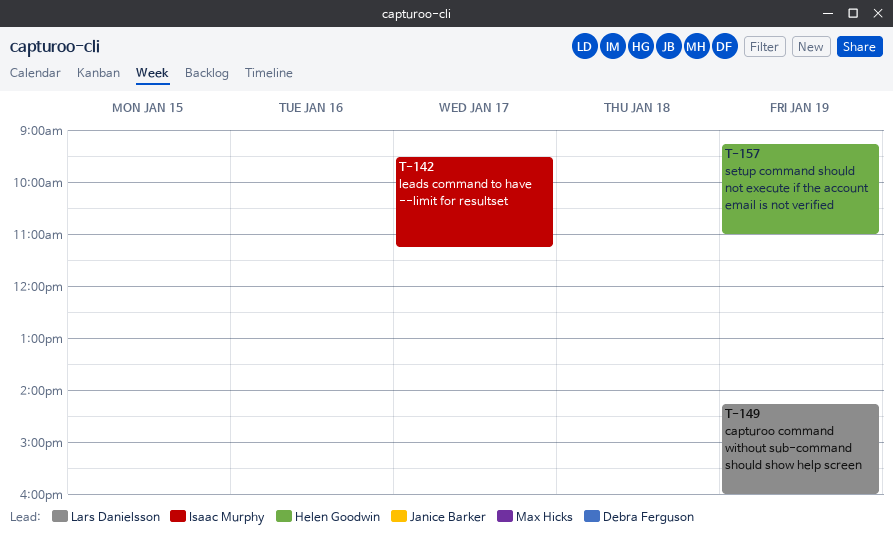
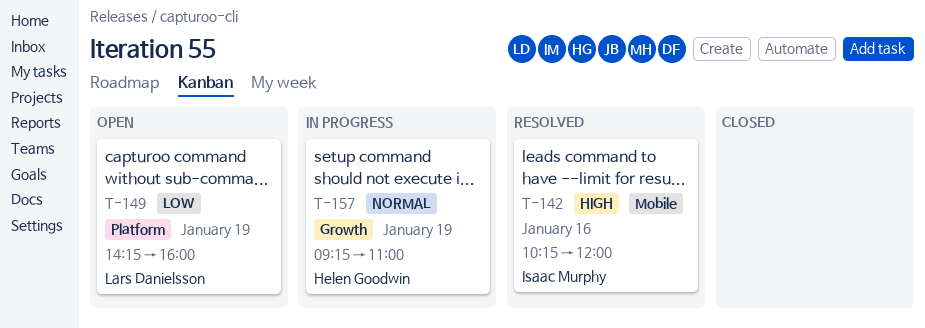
T-142, day: Jan 17 -> Jan 16
T-142, begins: 09:30 -> 10:15
T-142, ends: 11:15 -> 12:00

